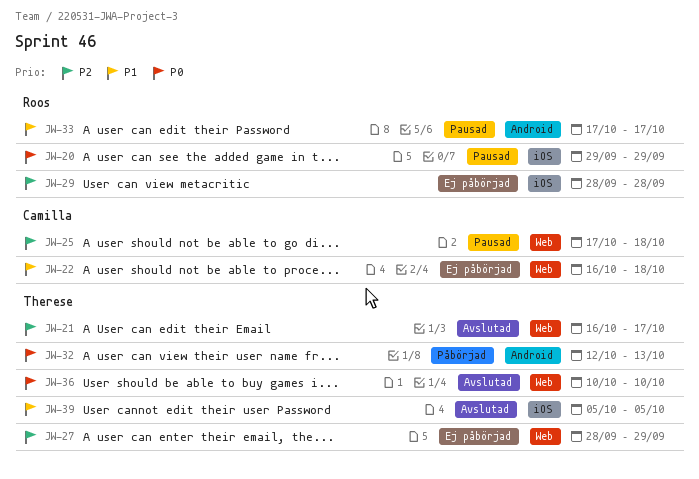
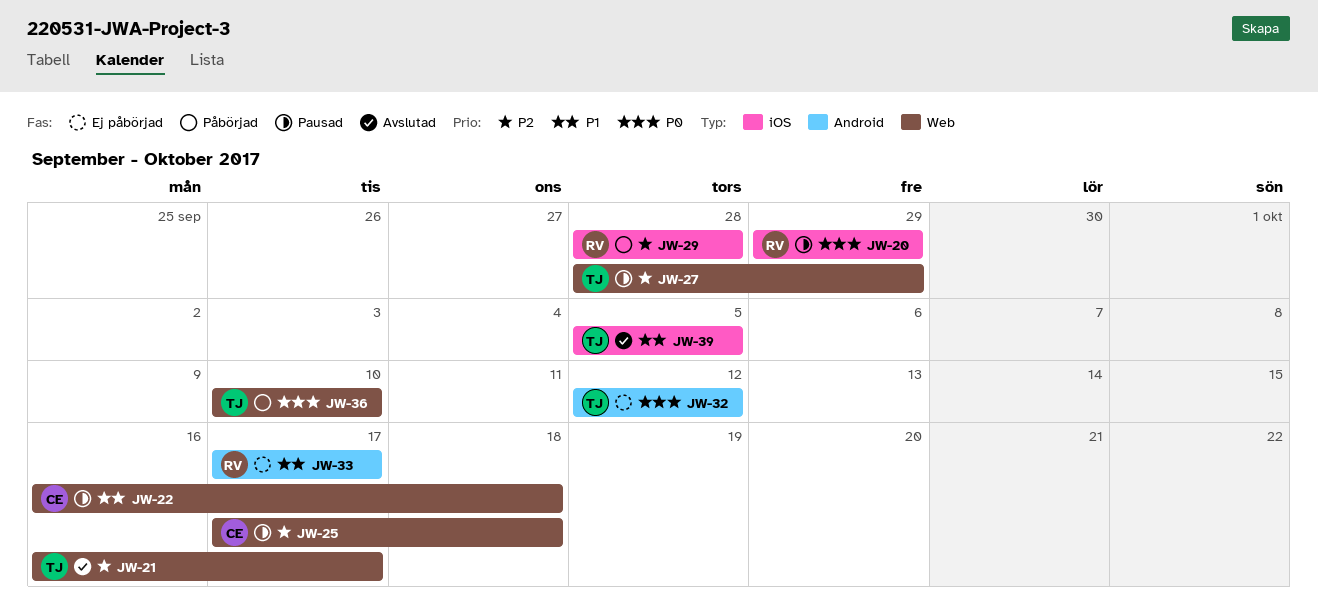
JW-22, status: Ej påbörjad -> Pausad
JW-27, status: Ej påbörjad -> Pausad
JW-29, status: Ej påbörjad -> Påbörjad
JW-32, status: Påbörjad -> Ej påbörjad
JW-32, due: Oct 13 -> Oct 12
JW-33, status: Pausad -> Ej påbörjad
JW-36, status: Avslutad -> Påbörjad

